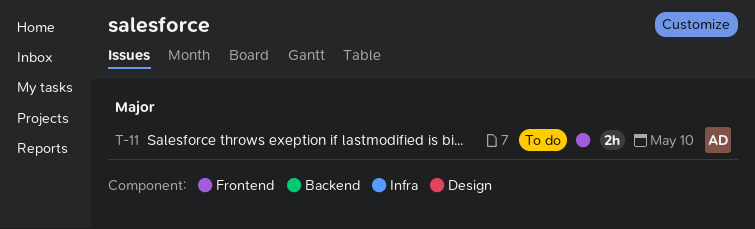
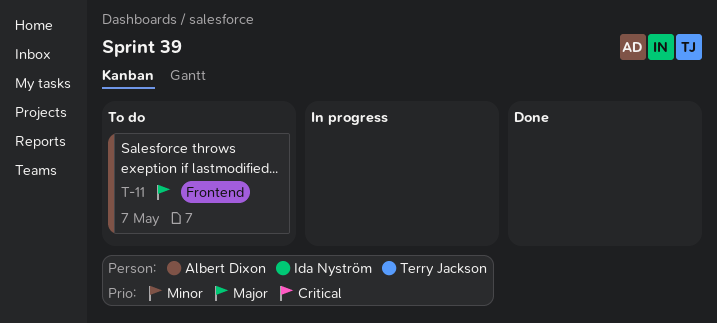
T-11, due: May 10 -> May 7

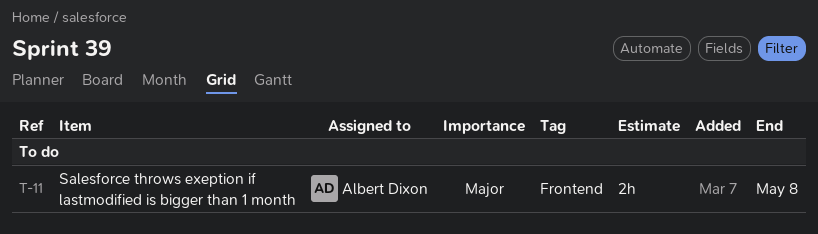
T-11, due: May 7 -> May 8

